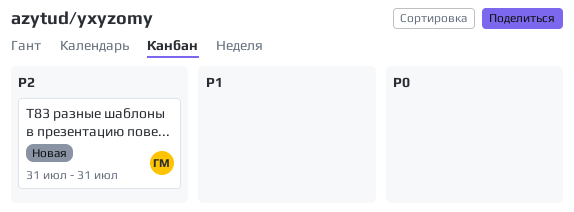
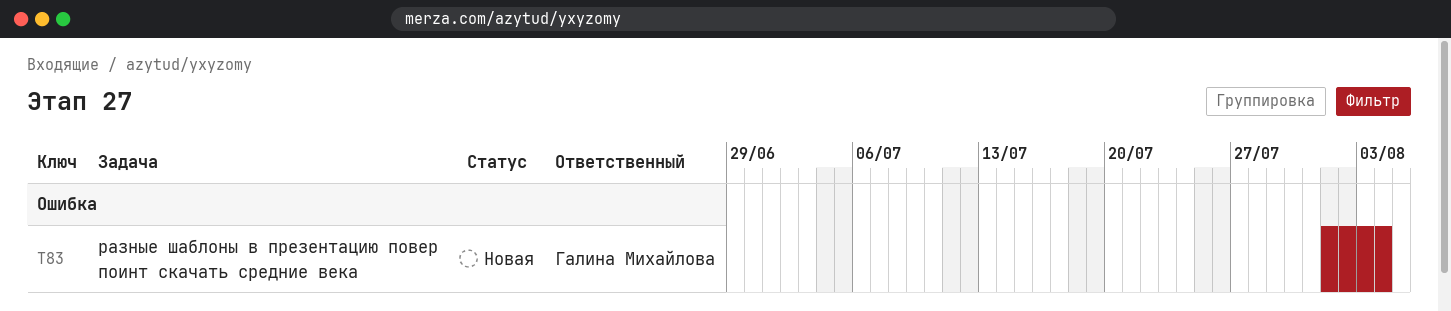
T83, start: Jul 31 -> Aug 1
T83, due: Jul 31 -> Aug 4

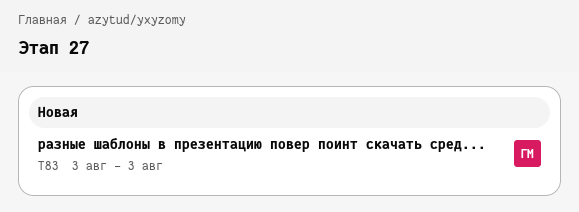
T83, start: Aug 1 -> Aug 3
T83, due: Aug 4 -> Aug 3

